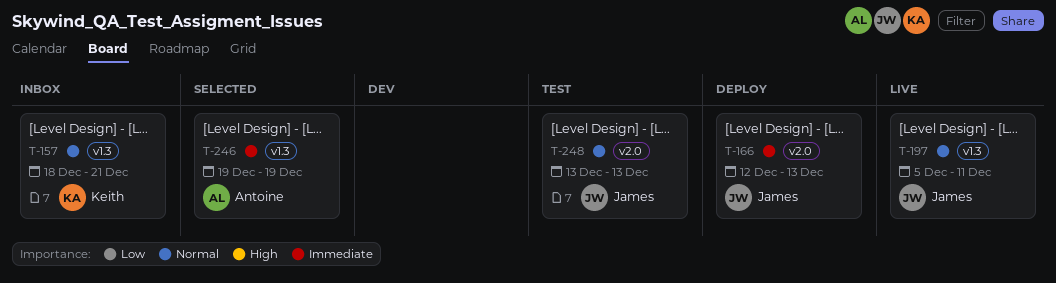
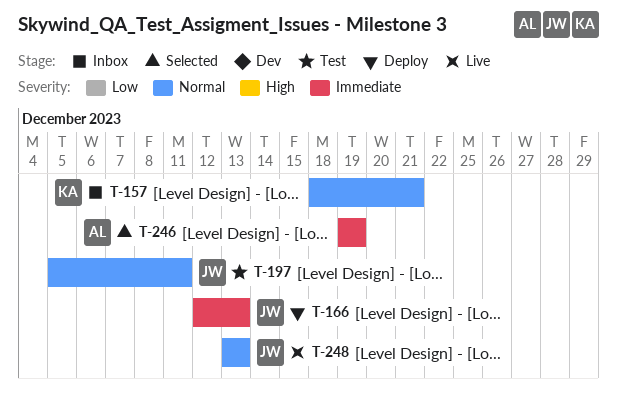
T-197, status: Live -> Test
T-248, status: Test -> Live

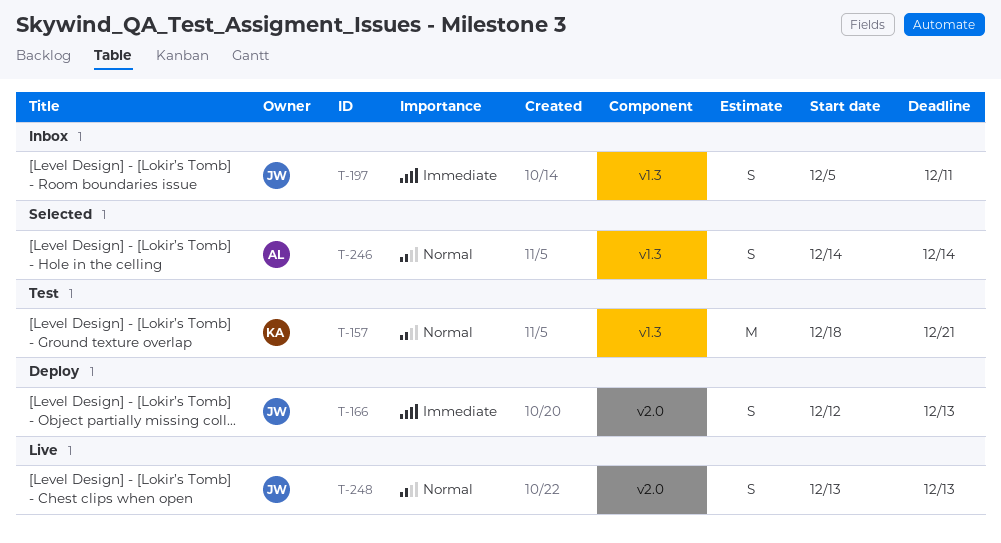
T-157, status: Inbox -> Test
T-197, status: Test -> Inbox
T-197, priority: Normal -> Immediate
T-246, priority: Immediate -> Normal
T-246, start: Dec 19 -> Dec 14
T-246, due: Dec 19 -> Dec 14

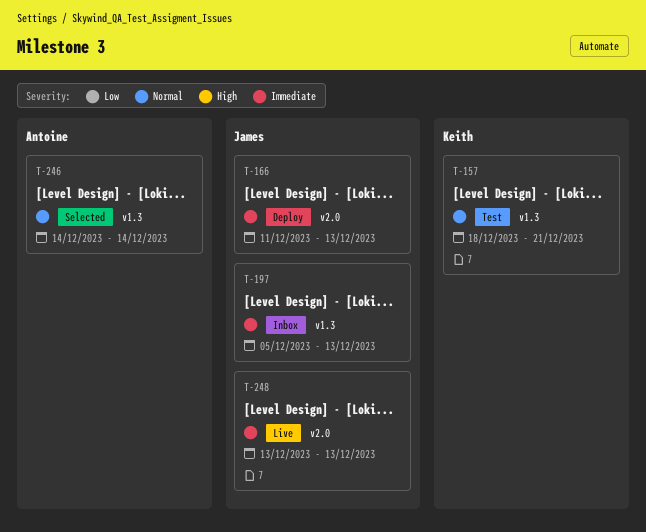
T-166, start: Dec 12 -> Dec 11
T-197, due: Dec 11 -> Dec 13
T-248, priority: Normal -> Immediate

